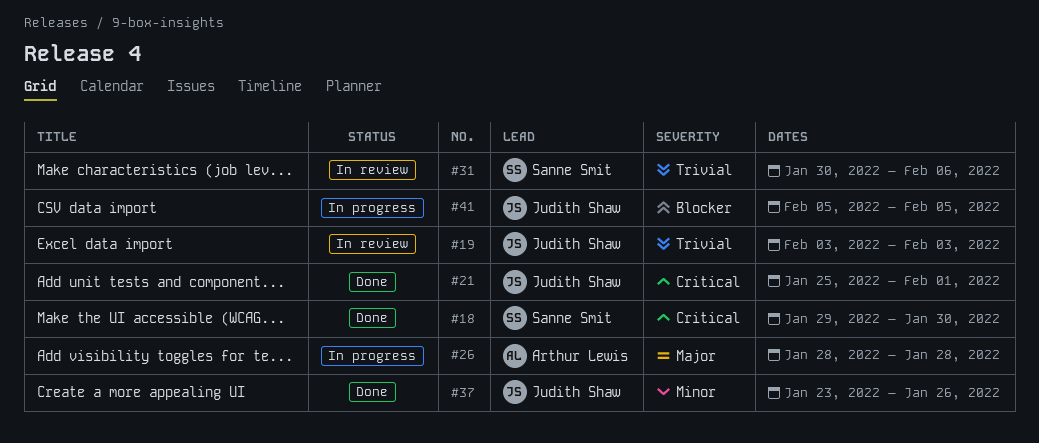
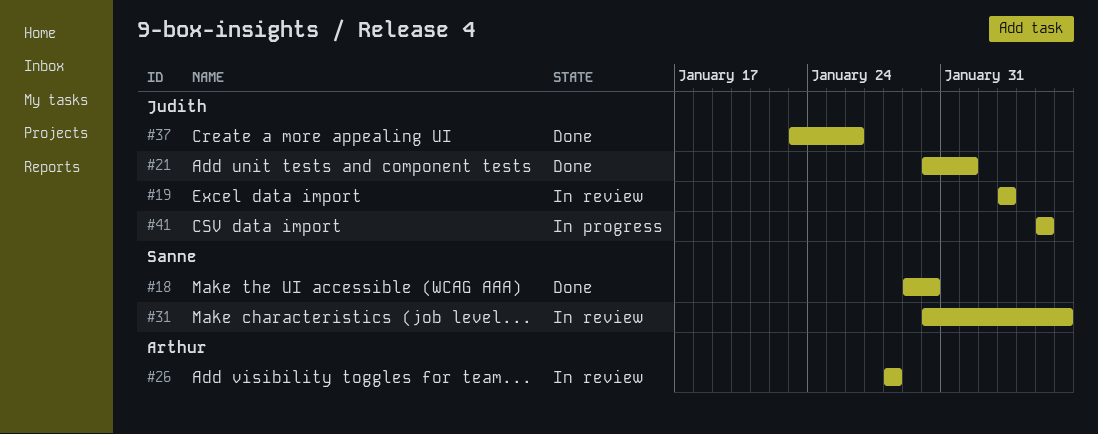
#21, start: Jan 25 -> Jan 30
#26, status: In progress -> In review

